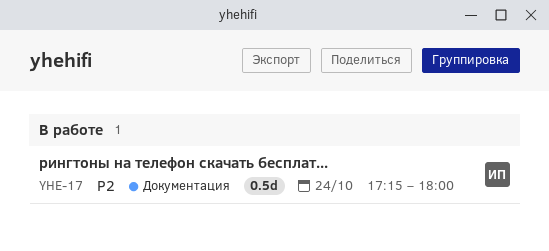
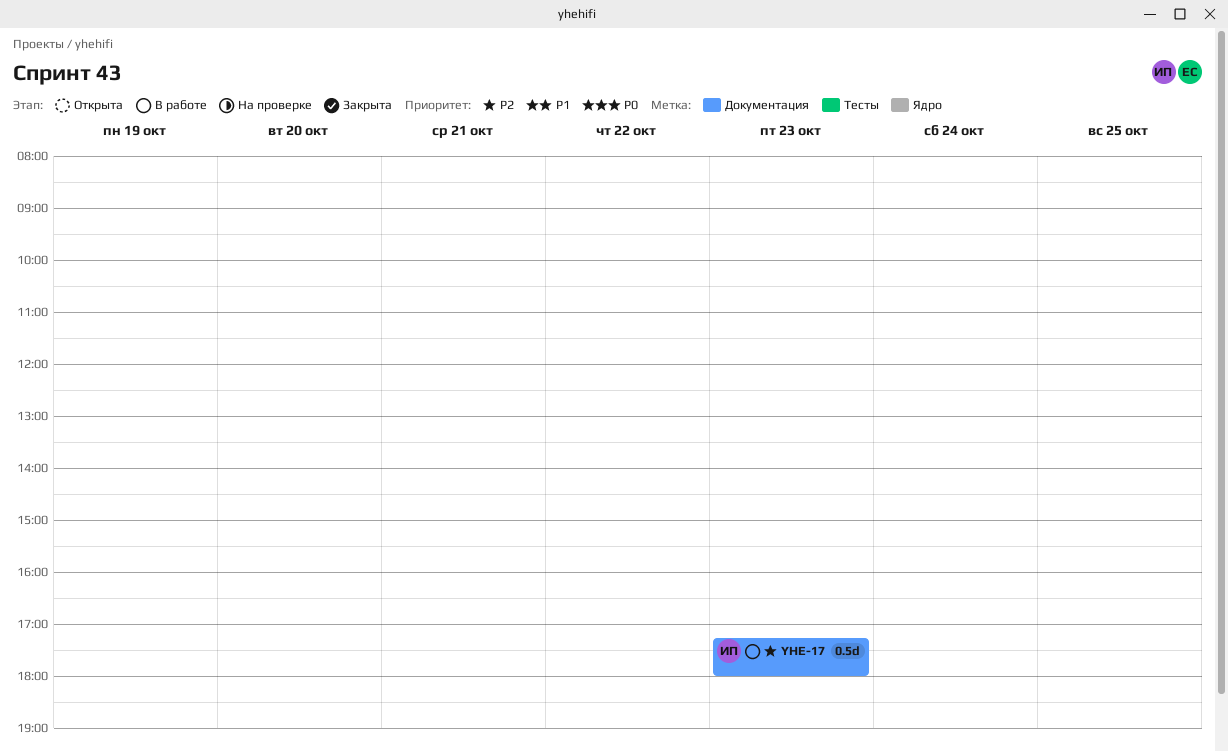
YHE-17, day: Oct 24 -> Oct 23

